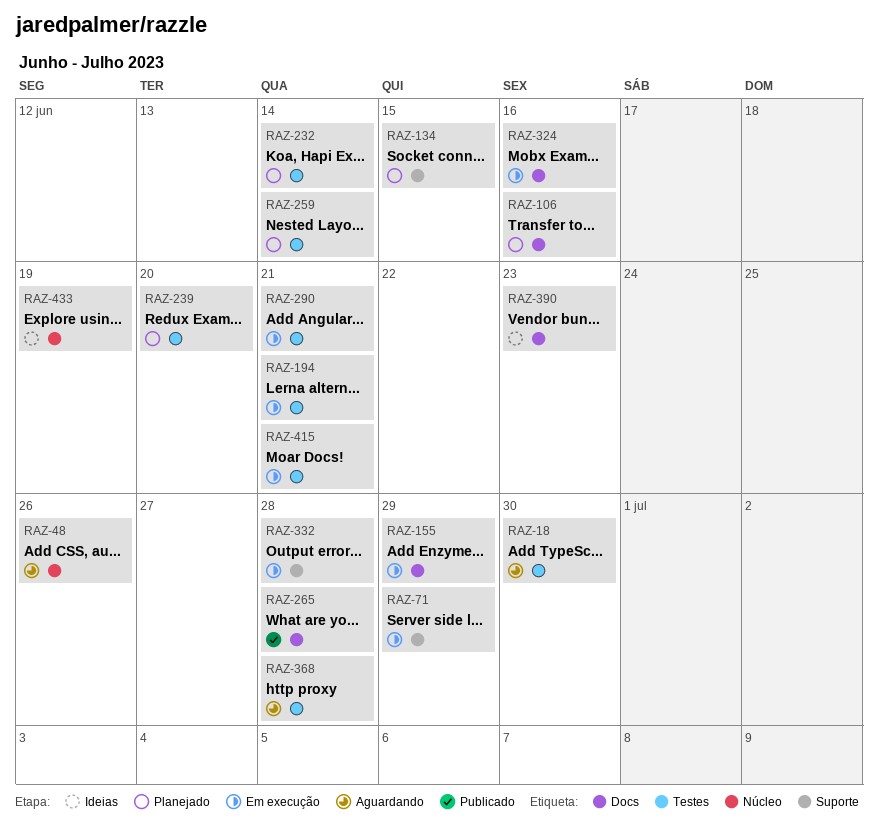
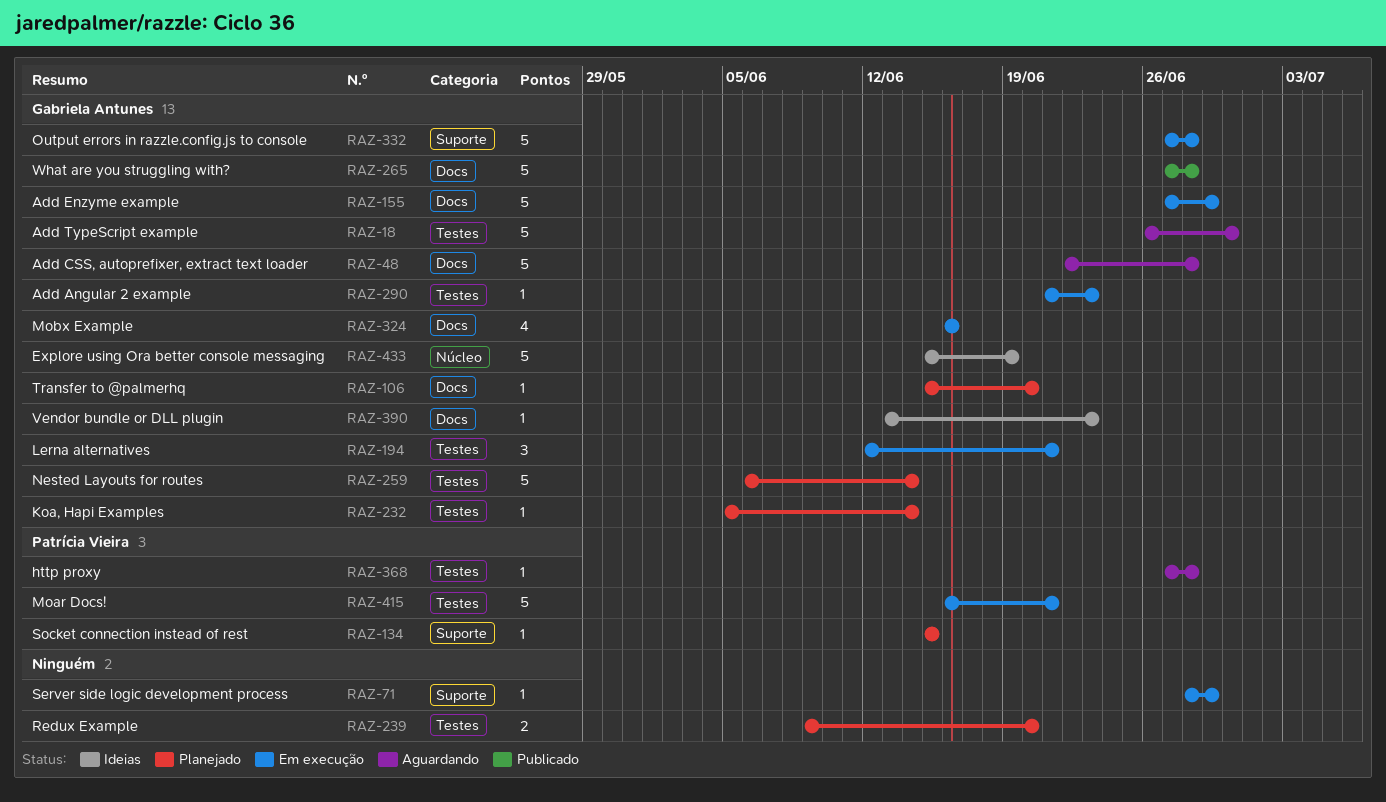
RAZ-48, label: Núcleo -> Docs
RAZ-48, due: Jun 26 -> Jun 28
RAZ-106, due: Jun 16 -> Jun 20
RAZ-290, due: Jun 21 -> Jun 23

